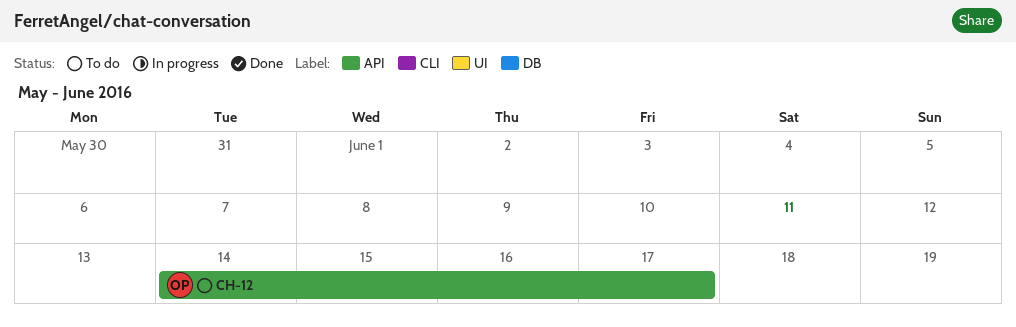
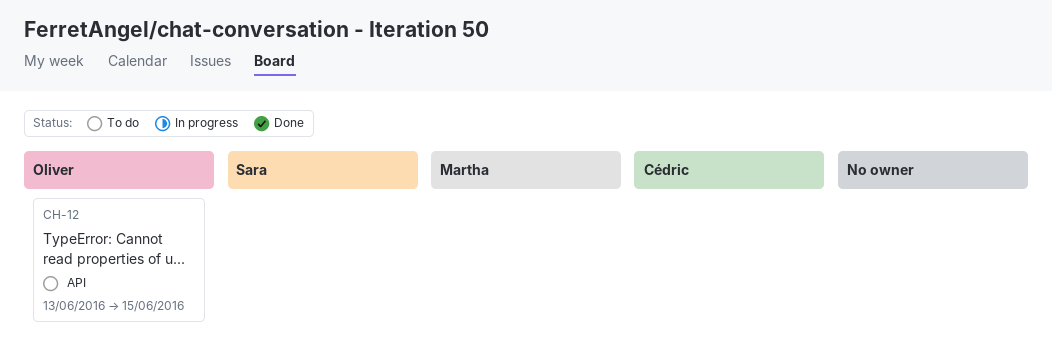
CH-12, start: Jun 14 -> Jun 13
CH-12, due: Jun 17 -> Jun 15

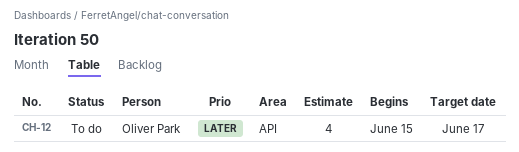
CH-12, start: Jun 13 -> Jun 15
CH-12, due: Jun 15 -> Jun 17

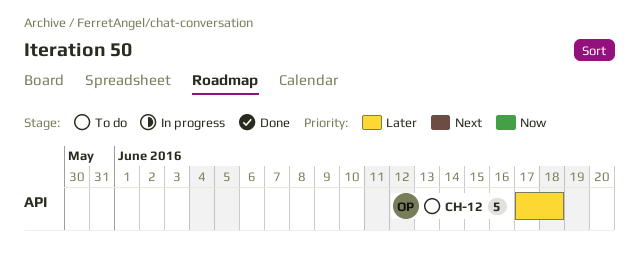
CH-12, estimate: 4 -> 5
CH-12, start: Jun 15 -> Jun 17
CH-12, due: Jun 17 -> Jun 18

